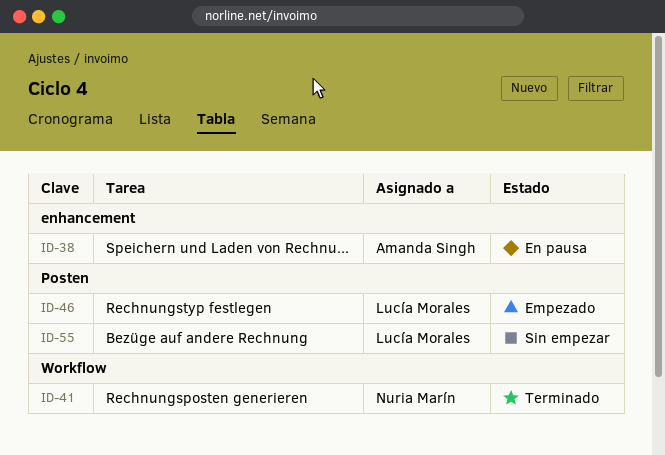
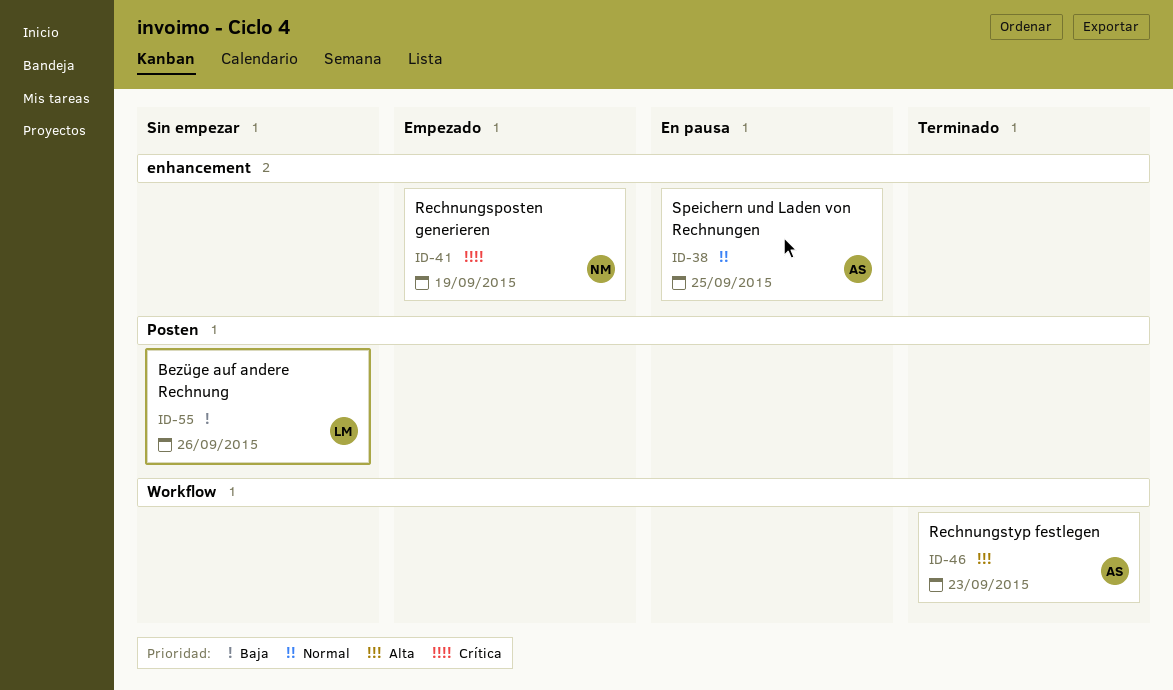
ID-41, status: Terminado -> Empezado
ID-41, label: Workflow -> enhancement
ID-46, status: Empezado -> Terminado
ID-46, owner: Lucía Morales -> Amanda Singh
ID-46, label: Posten -> Workflow

